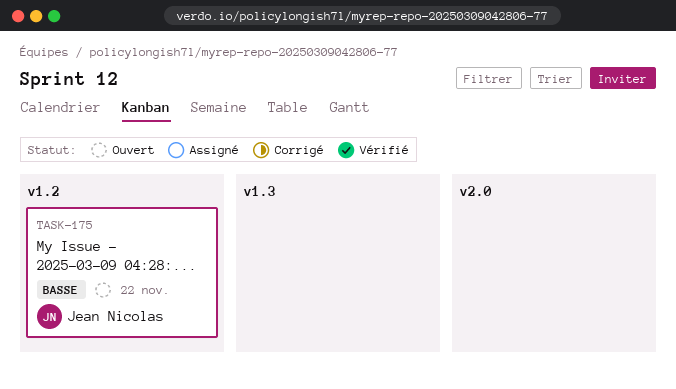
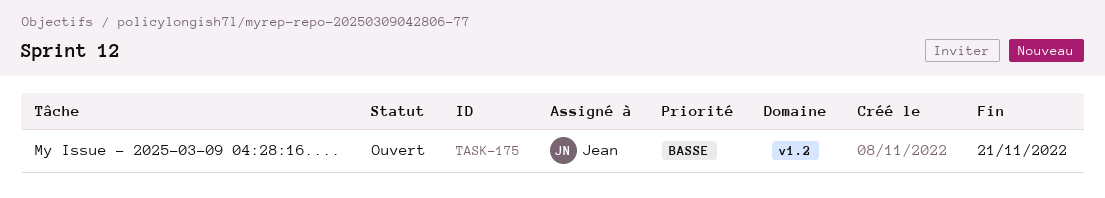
TASK-175, due: Nov 22 -> Nov 21

